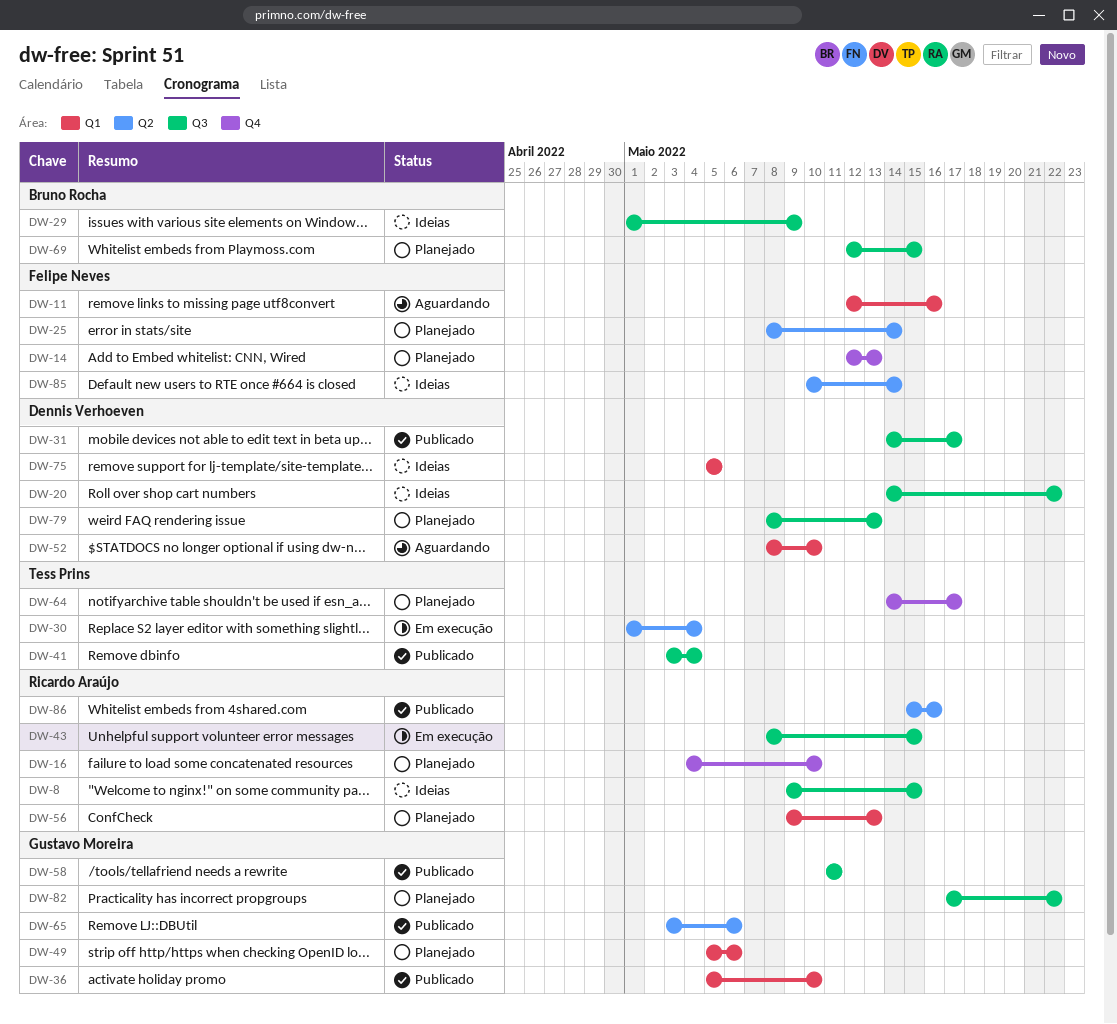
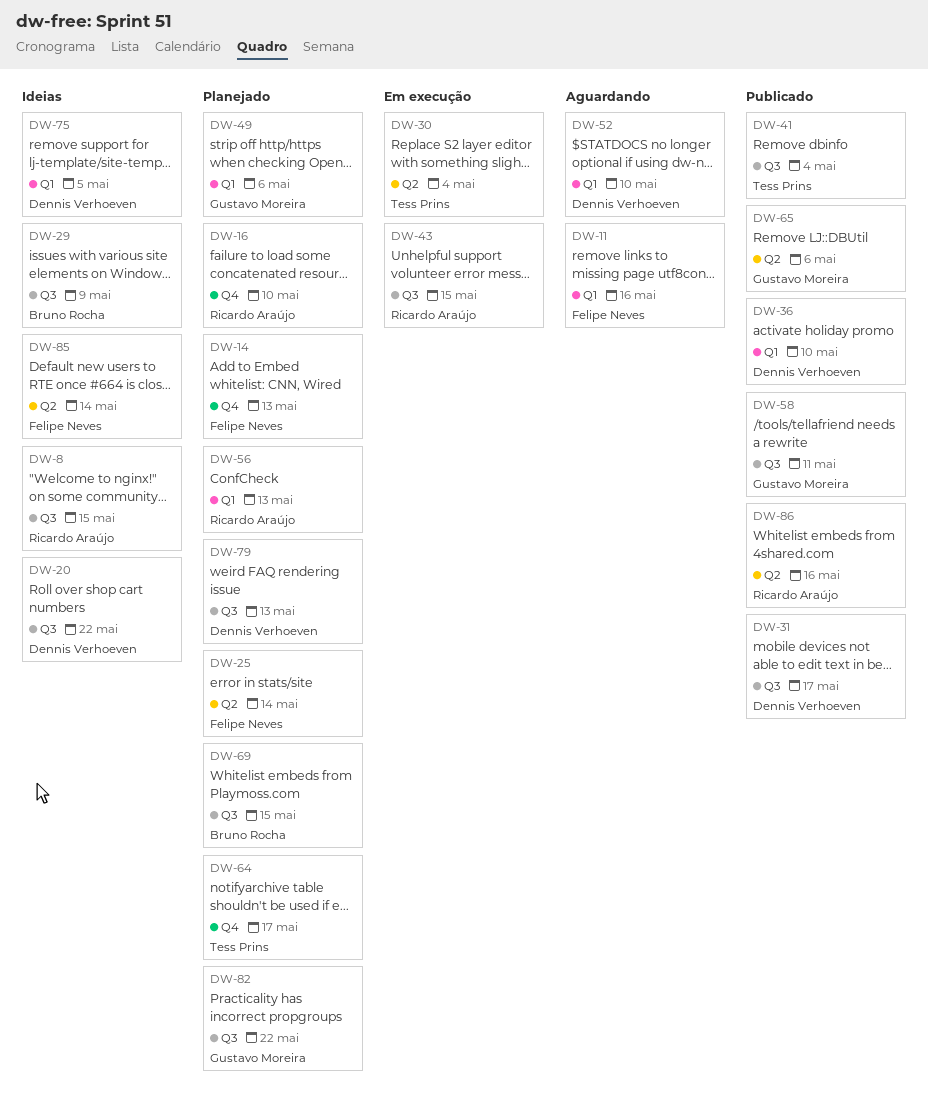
DW-36, owner: Gustavo Moreira -> Dennis Verhoeven

